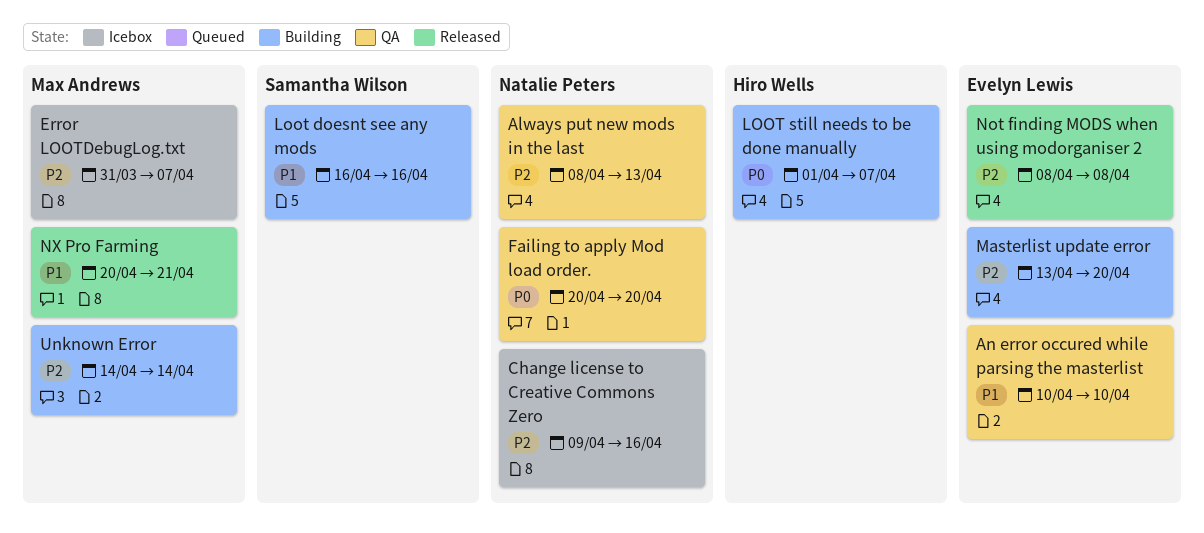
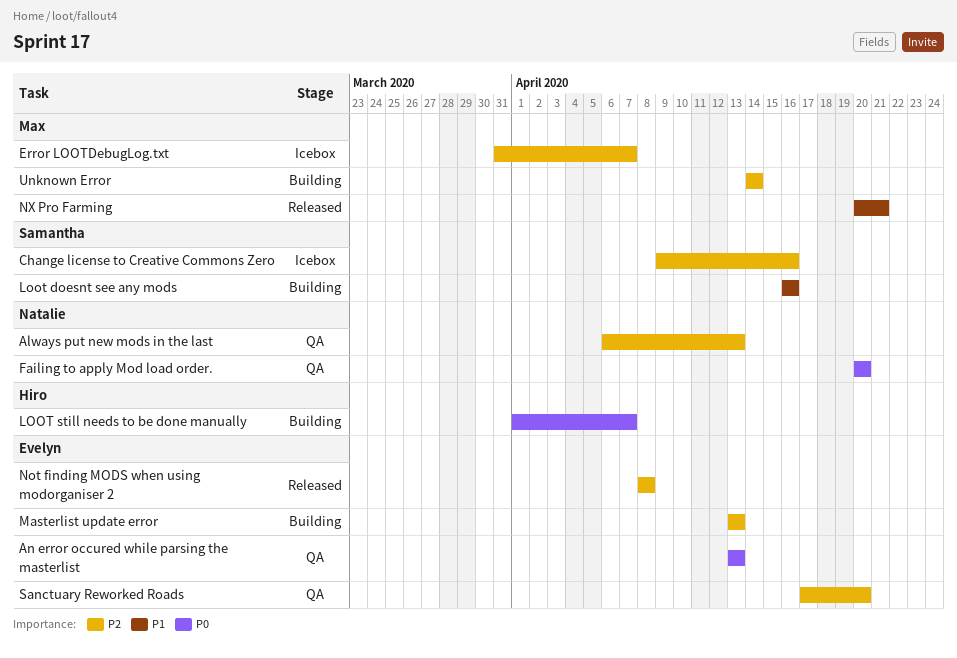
Always put new mods in the last, start: Apr 8 -> Apr 6
An error occured while parsing the masterlist, priority: P1 -> P0
An error occured while parsing the masterlist, start: Apr 10 -> Apr 13
An error occured while parsing the masterlist, due: Apr 10 -> Apr 13
Change license to Creative Commons Zero, owner: Natalie Peters -> Samantha Wilson
Masterlist update error, due: Apr 20 -> Apr 13
Sanctuary Reworked Roads: none -> present

